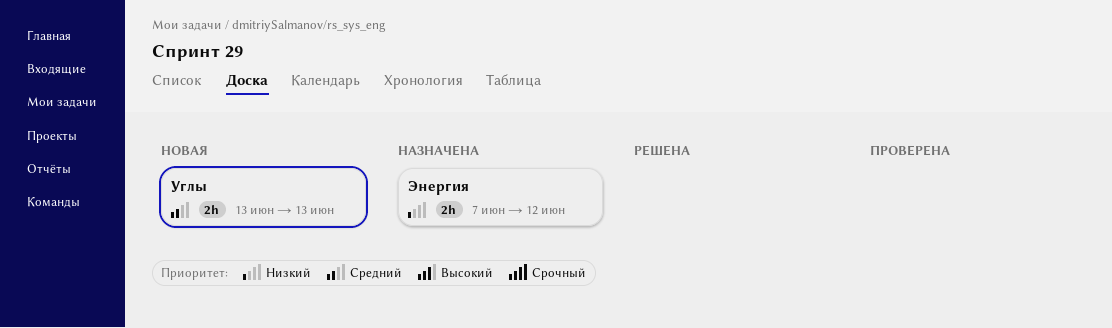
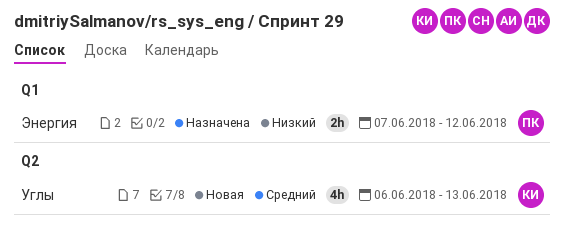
Углы, estimate: 2h -> 4h
Углы, start: Jun 13 -> Jun 6

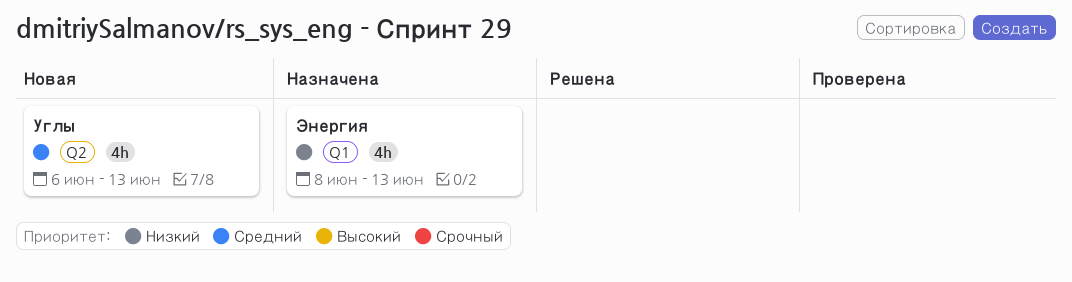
Энергия, estimate: 2h -> 4h
Энергия, start: Jun 7 -> Jun 8
Энергия, due: Jun 12 -> Jun 13

